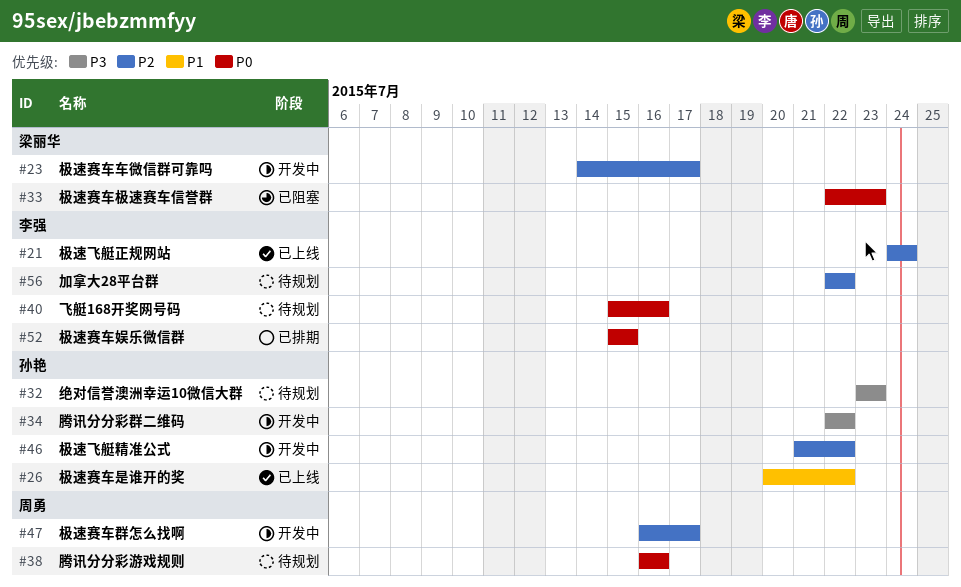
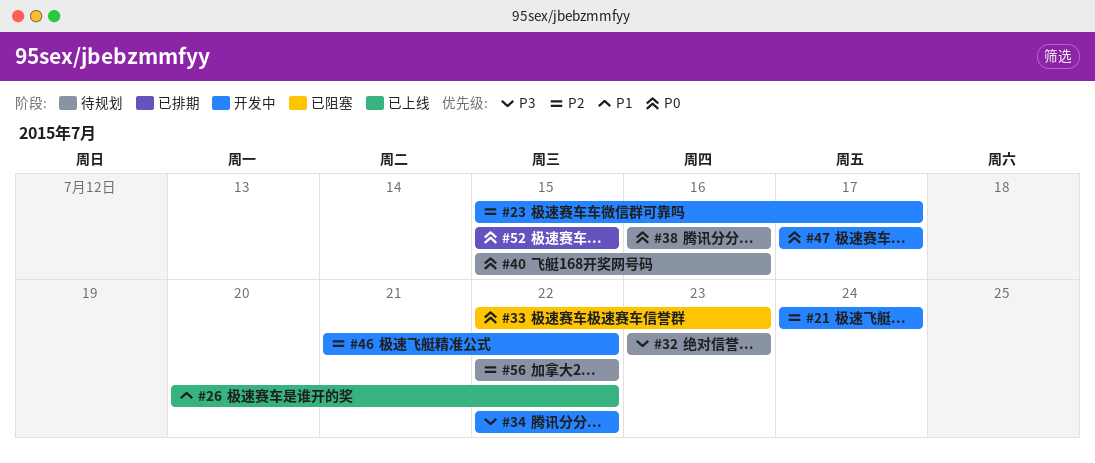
#21, status: 已上线 -> 开发中
#23, start: Jul 14 -> Jul 15
#47, priority: P2 -> P0
#47, start: Jul 16 -> Jul 17

